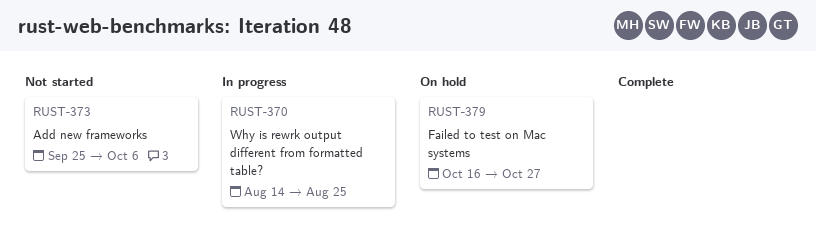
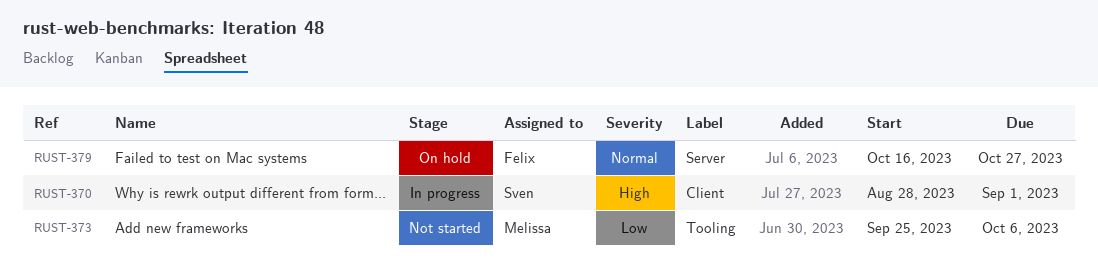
RUST-370, start: Aug 14 -> Aug 28
RUST-370, due: Aug 25 -> Sep 1

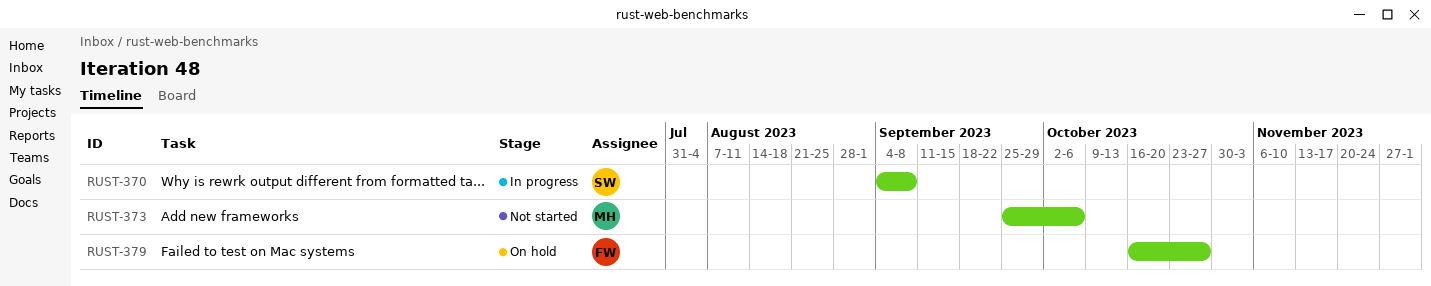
RUST-370, start: Aug 28 -> Sep 4
RUST-370, due: Sep 1 -> Sep 8

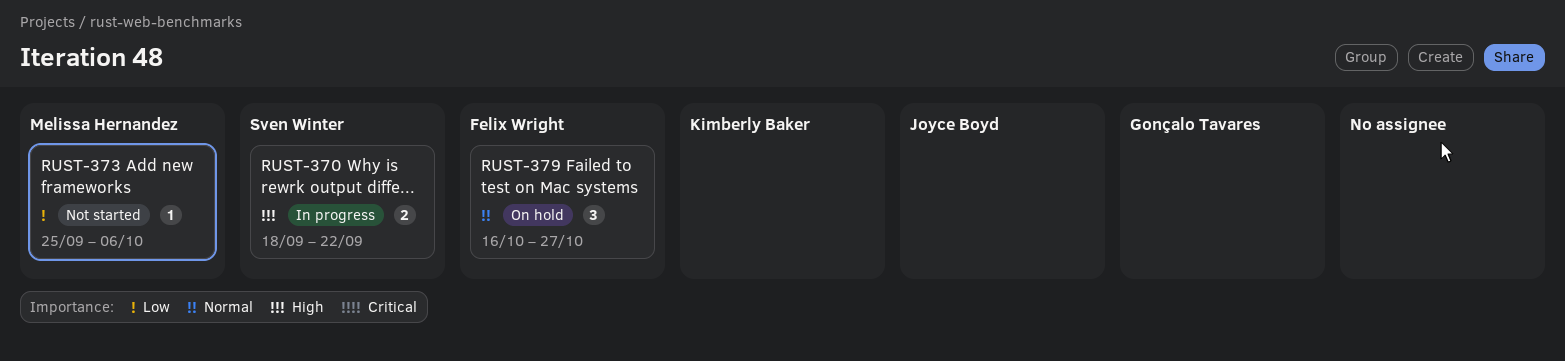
RUST-370, start: Sep 4 -> Sep 18
RUST-370, due: Sep 8 -> Sep 22

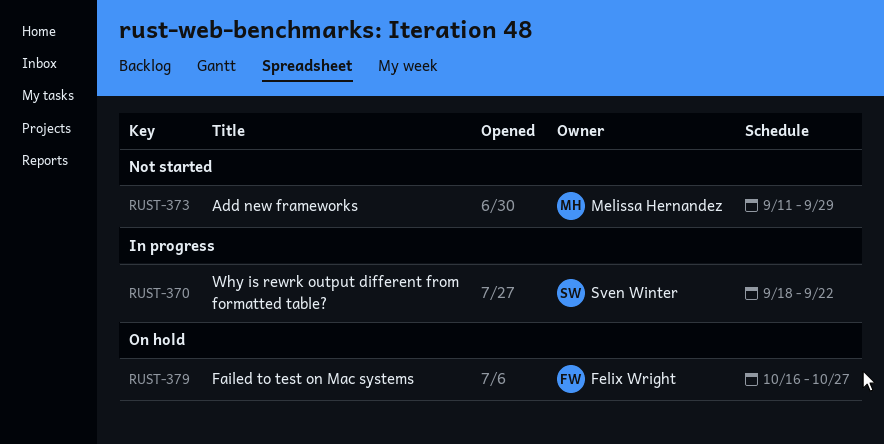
RUST-373, start: Sep 25 -> Sep 11
RUST-373, due: Oct 6 -> Sep 29

